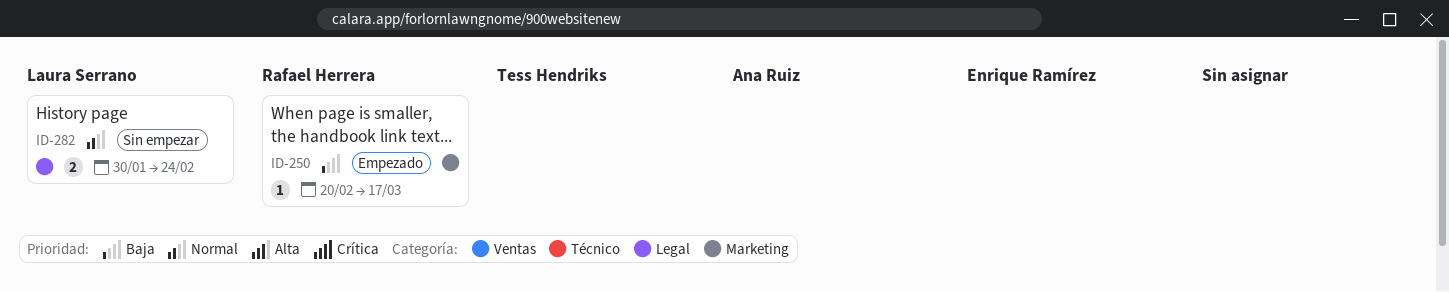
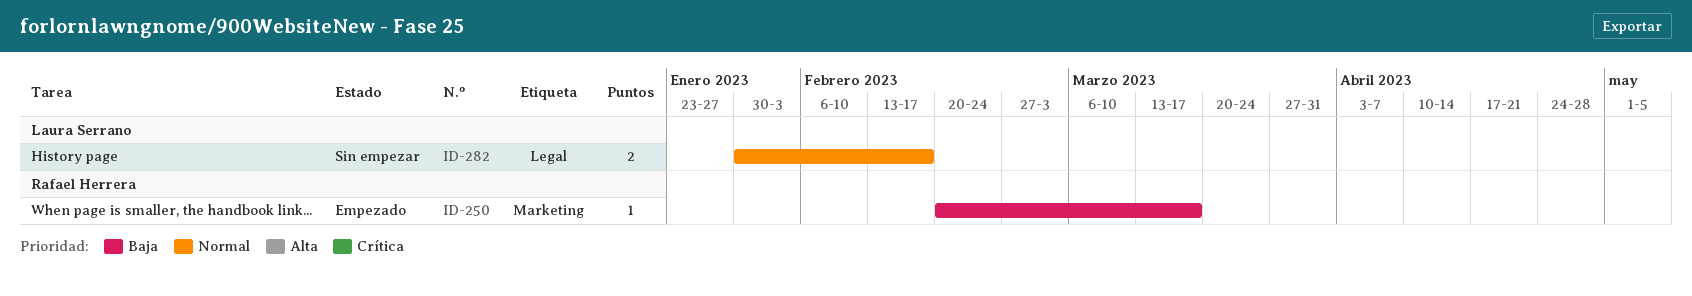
ID-282, due: Feb 24 -> Feb 17

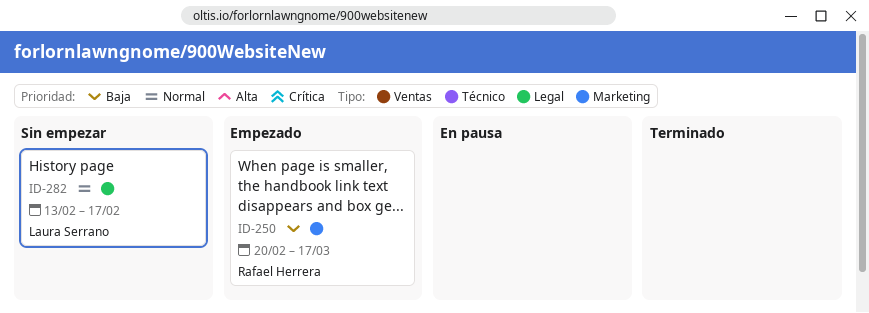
ID-282, start: Jan 30 -> Feb 13

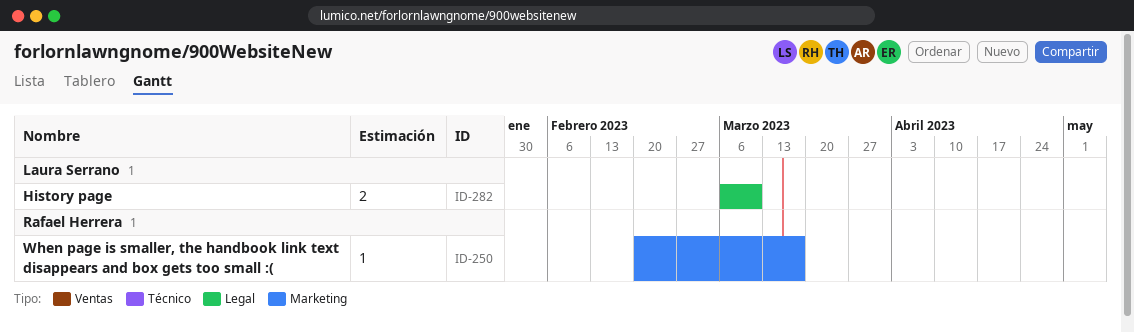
ID-282, start: Feb 13 -> Mar 6
ID-282, due: Feb 17 -> Mar 10

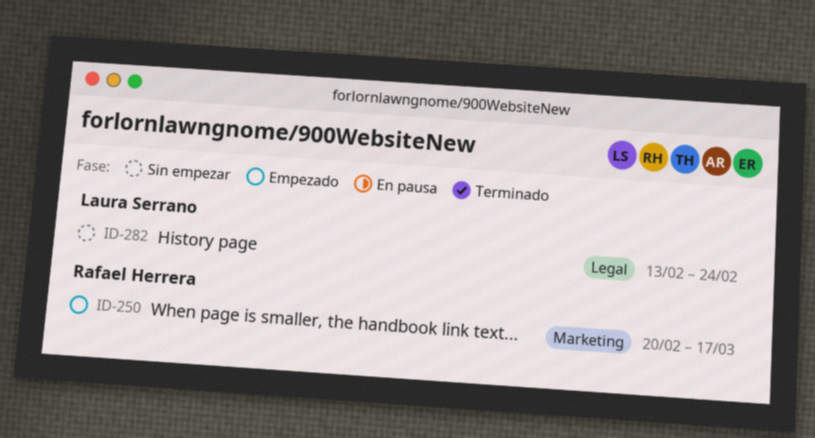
ID-282, start: Mar 6 -> Feb 13
ID-282, due: Mar 10 -> Feb 24

